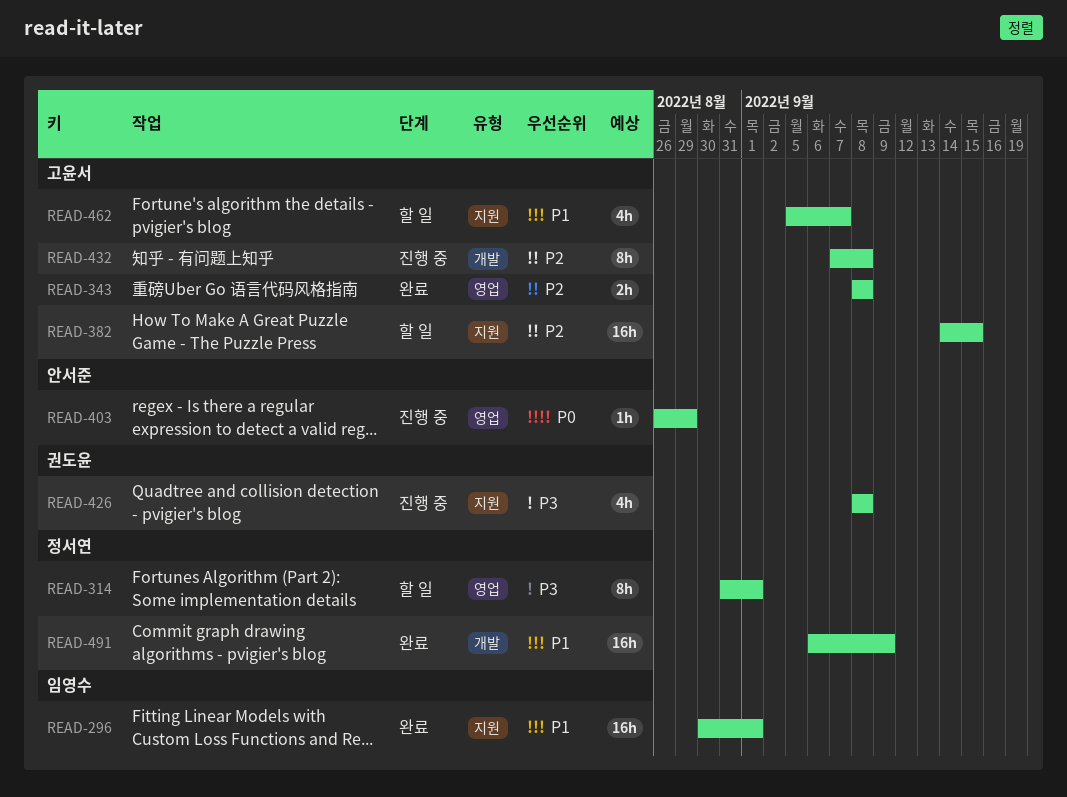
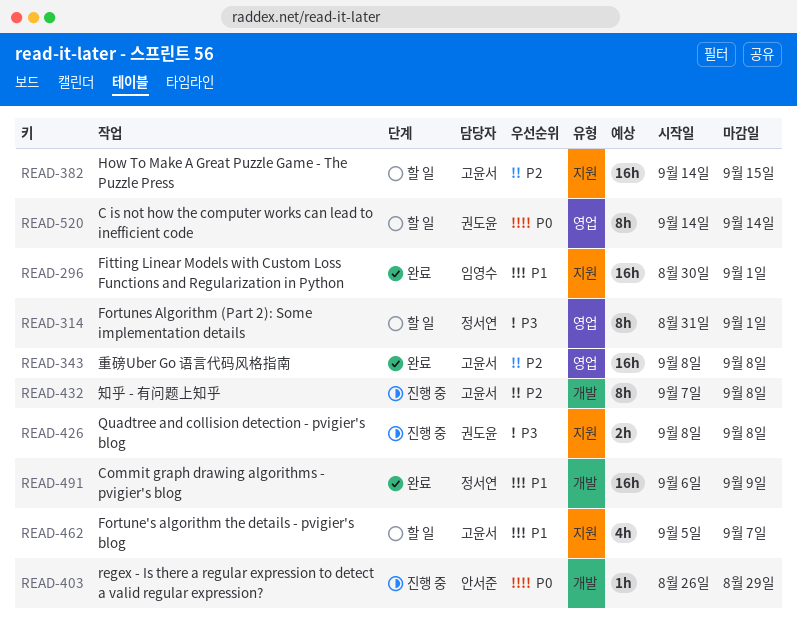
READ-343, estimate: 2h -> 16h
READ-403, label: 영업 -> 개발
READ-426, estimate: 4h -> 2h
READ-520: none -> present

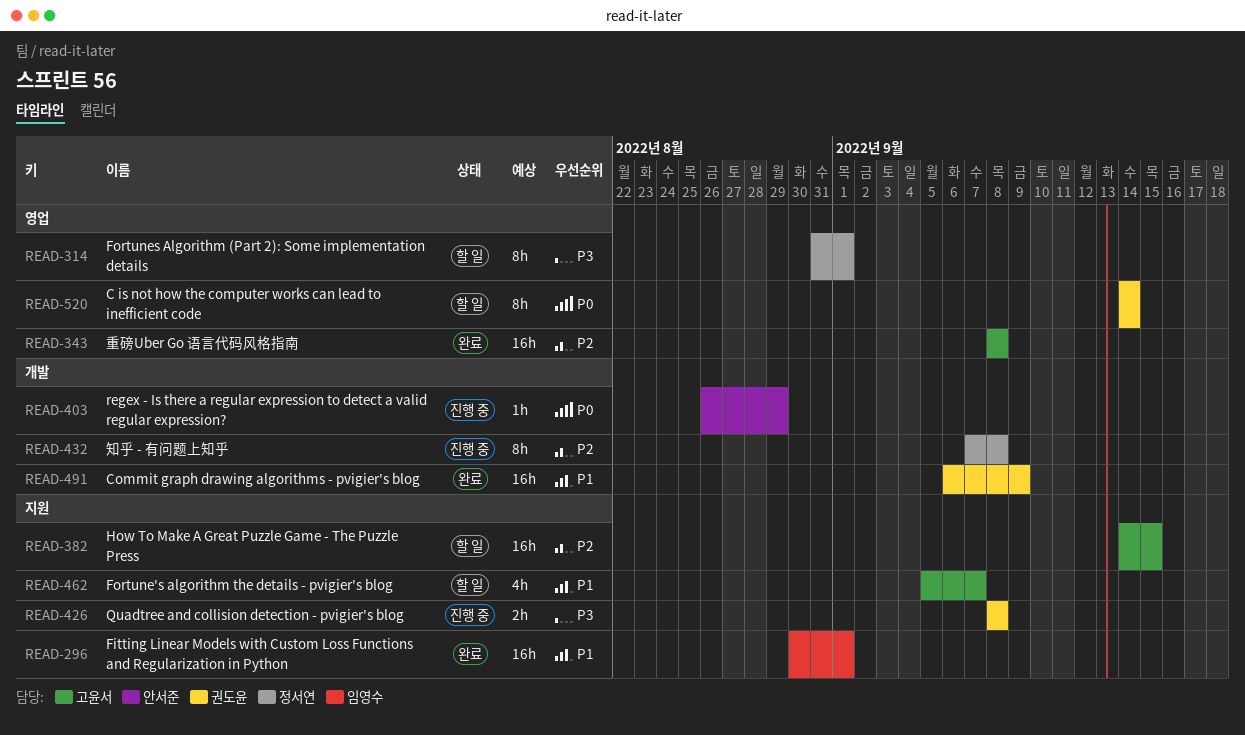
READ-432, owner: 고윤서 -> 정서연
READ-491, owner: 정서연 -> 권도윤

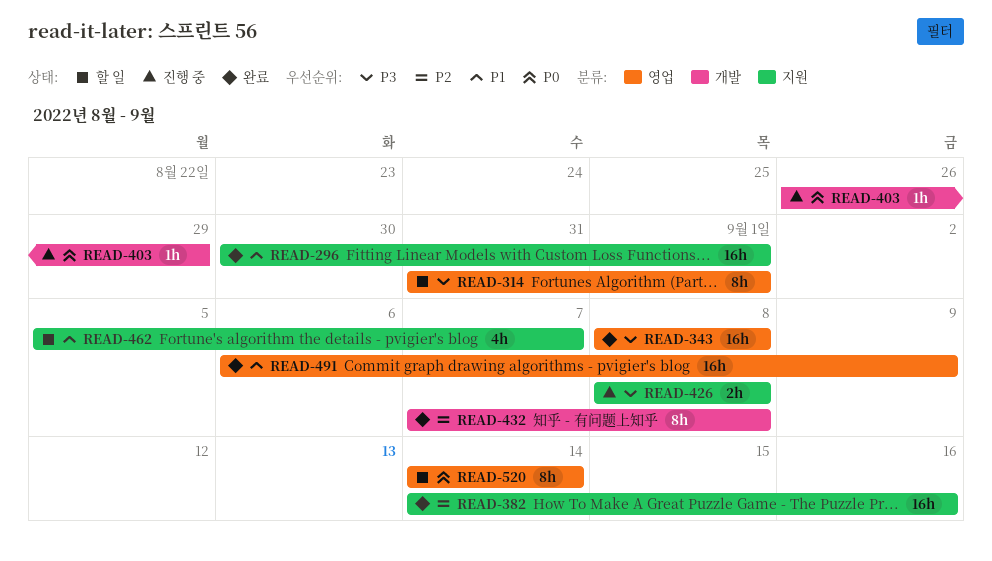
READ-343, priority: P2 -> P3
READ-382, status: 할 일 -> 완료
READ-382, due: Sep 15 -> Sep 16
READ-432, status: 진행 중 -> 완료
READ-491, label: 개발 -> 영업

